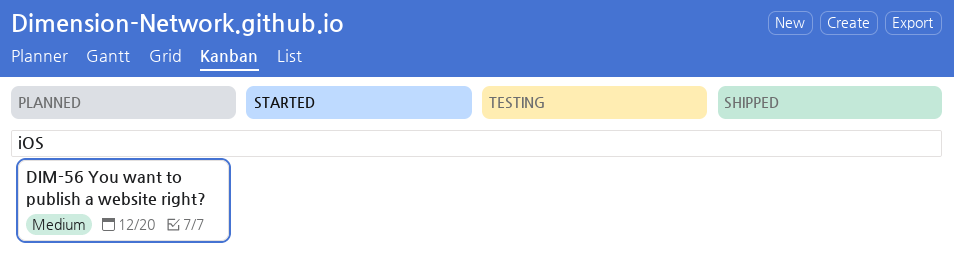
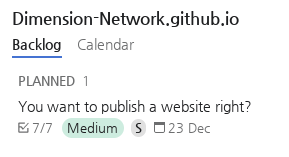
You want to publish a website right?, due: Dec 20 -> Dec 23

